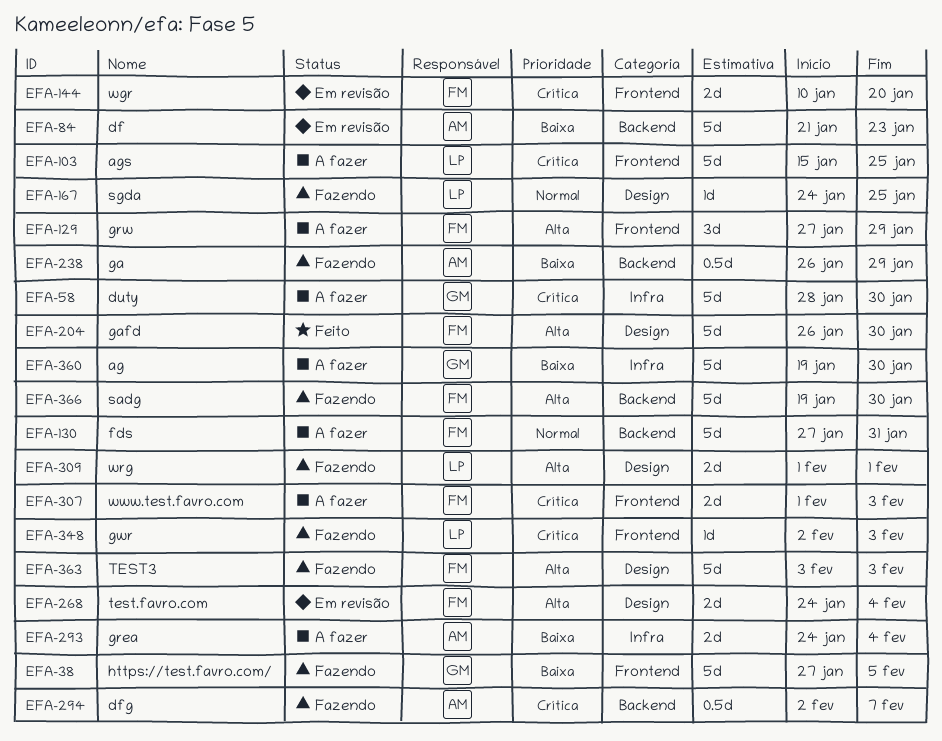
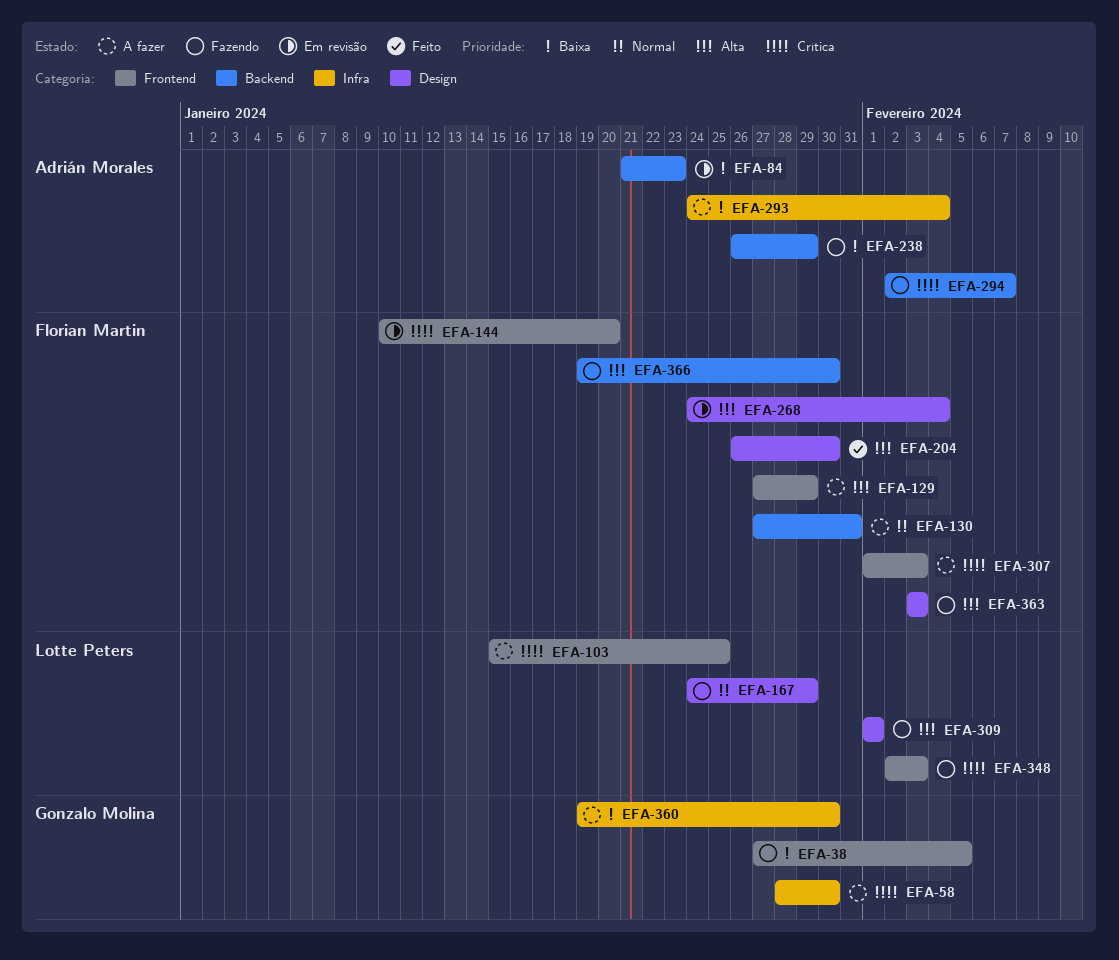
EFA-167, due: Jan 25 -> Jan 29

